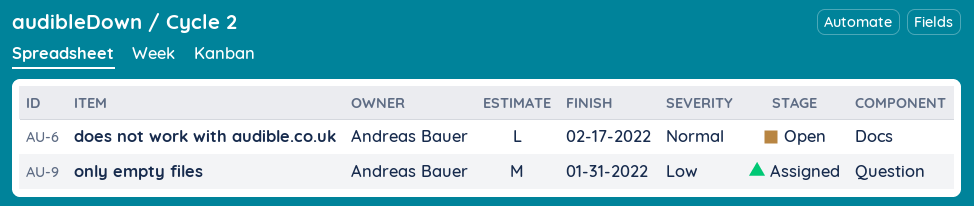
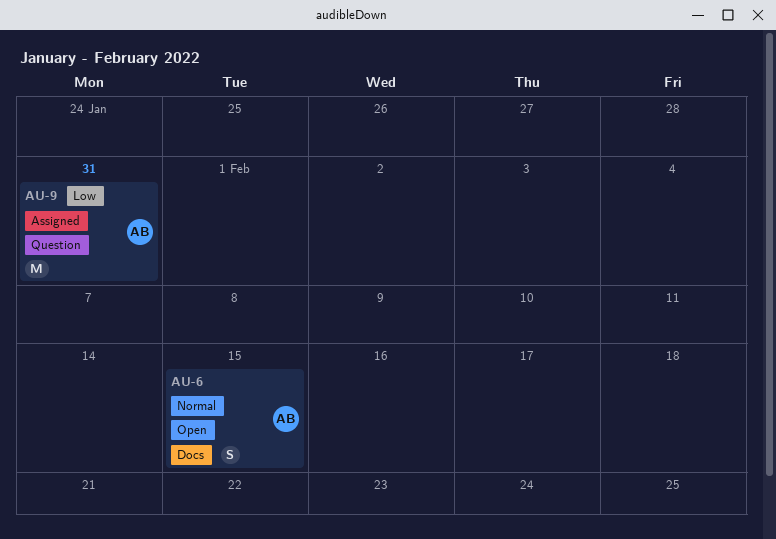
AU-6, estimate: L -> S
AU-6, due: Feb 17 -> Feb 15

